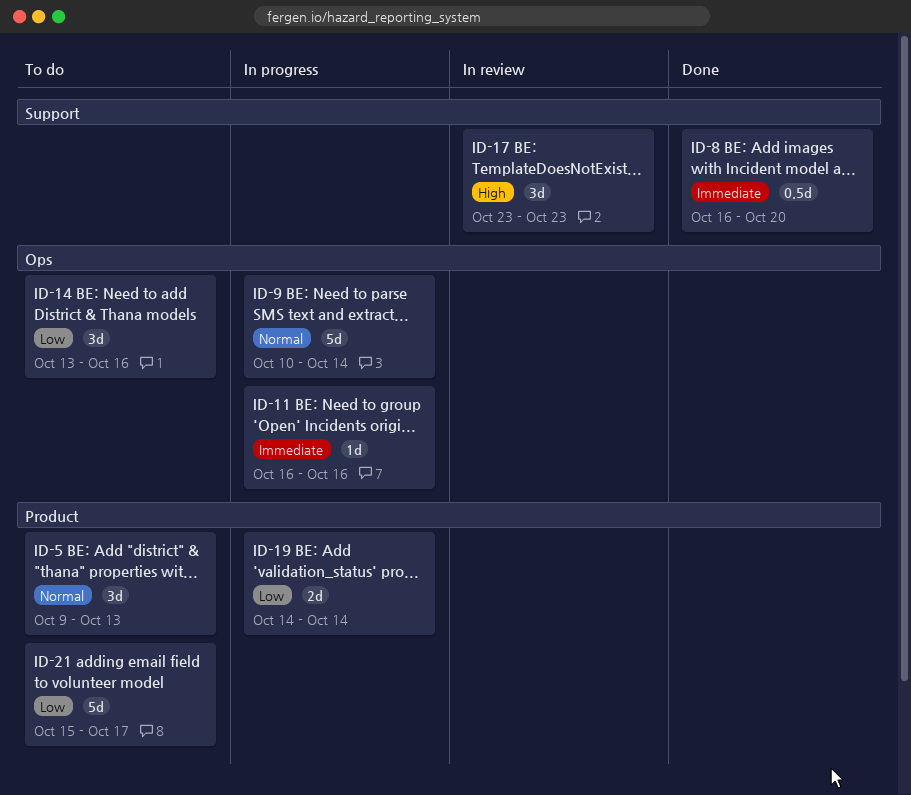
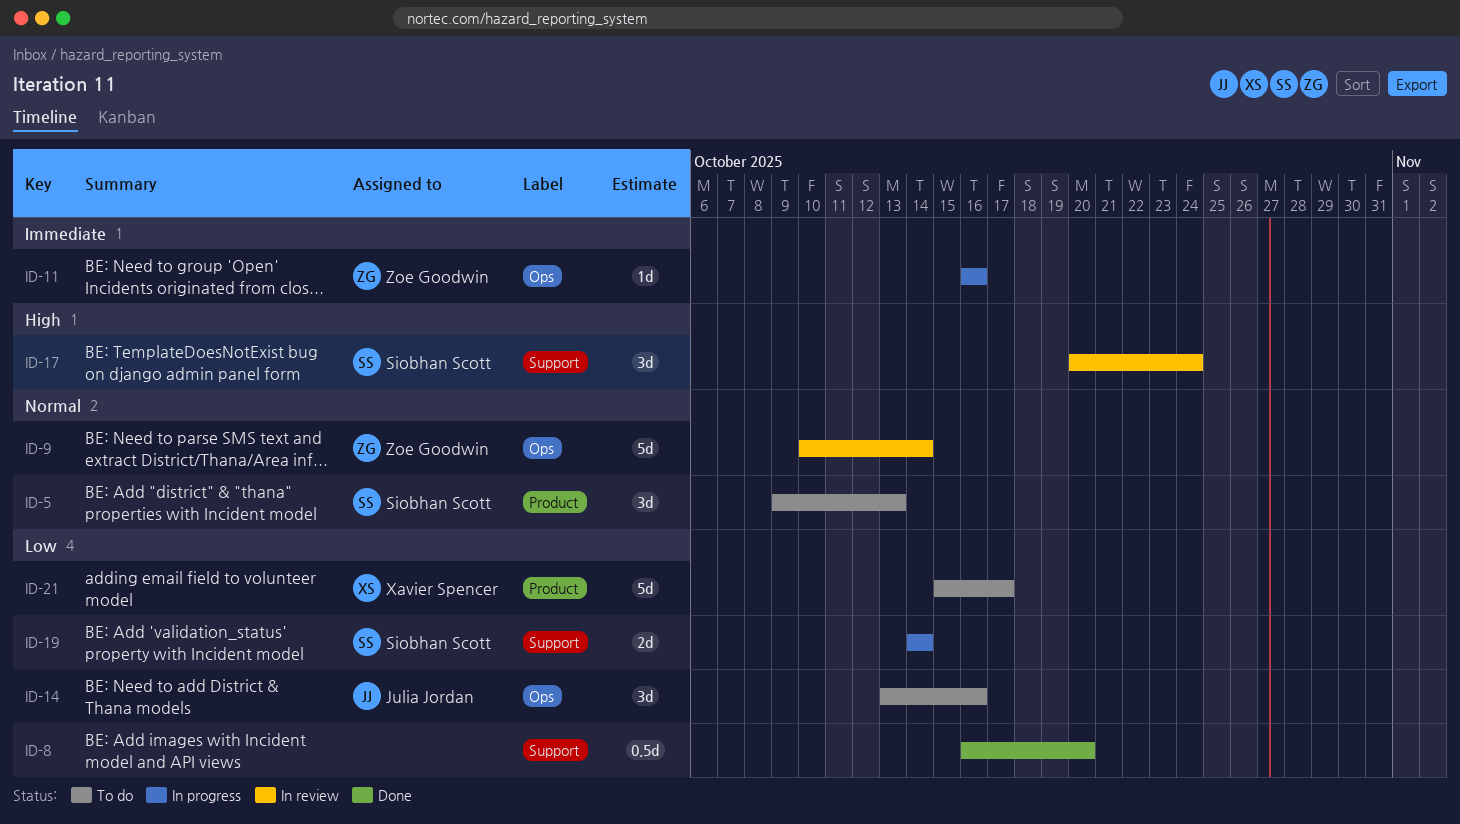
ID-8, priority: Immediate -> Low
ID-9, status: In progress -> In review
ID-17, start: Oct 23 -> Oct 20
ID-17, due: Oct 23 -> Oct 24
ID-19, label: Product -> Support

